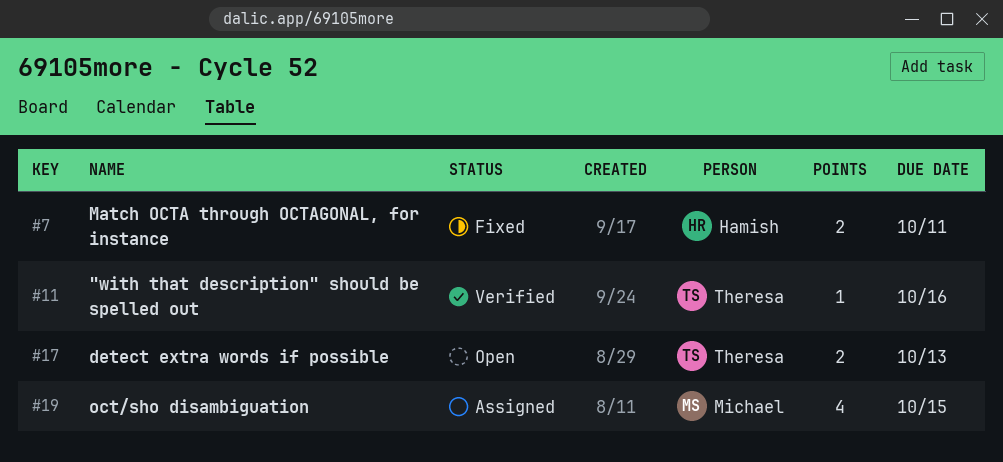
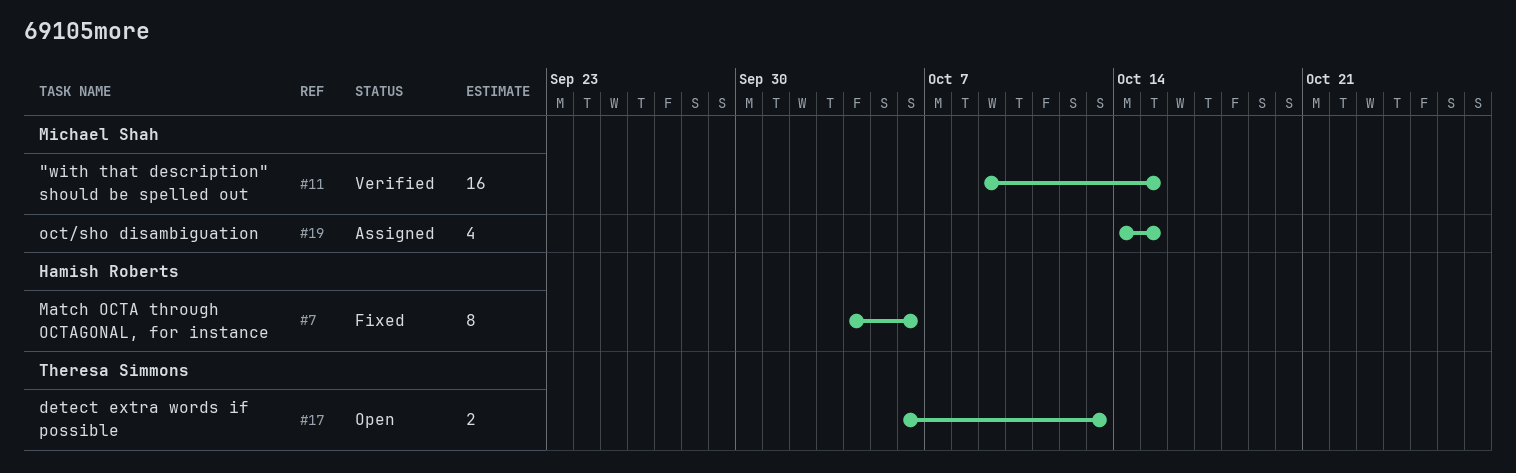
#7, estimate: 2 -> 8
#7, due: Oct 11 -> Oct 6
#11, owner: Theresa Simmons -> Michael Shah
#11, estimate: 1 -> 16
#11, due: Oct 16 -> Oct 15

